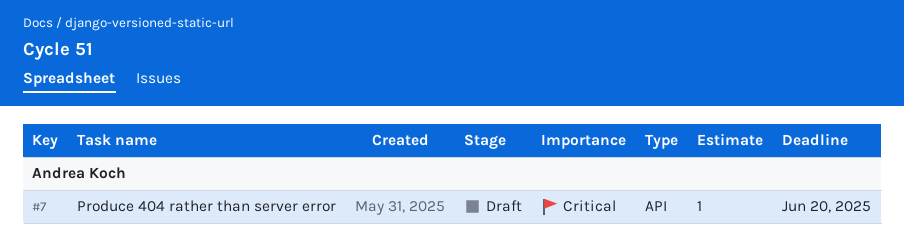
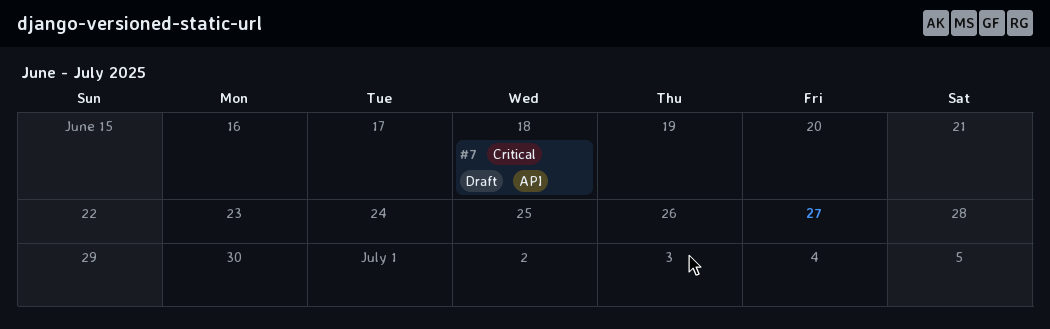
#7, due: Jun 20 -> Jun 18

